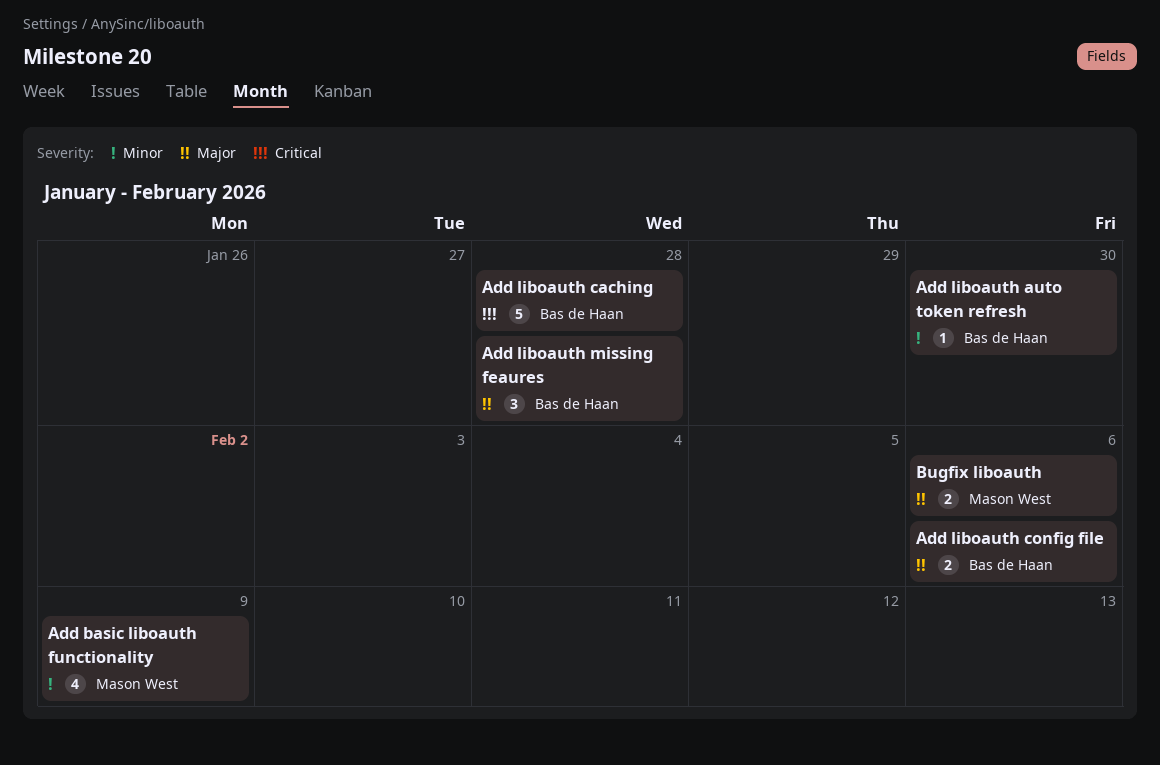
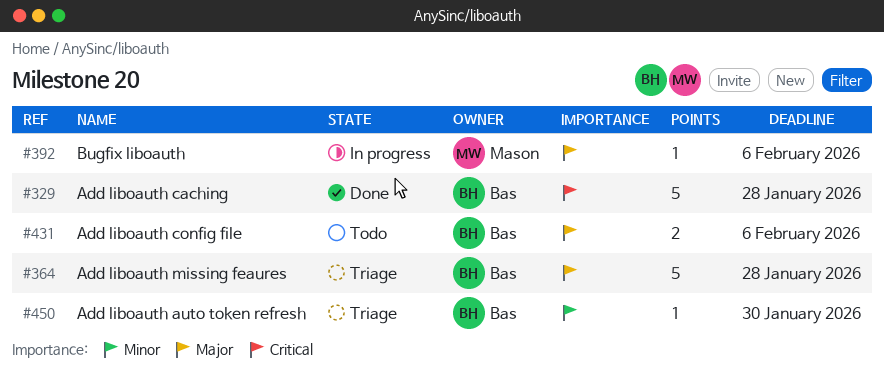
Add basic liboauth functionality: present -> none
Add liboauth missing feaures, estimate: 3 -> 5
Bugfix liboauth, estimate: 2 -> 1

